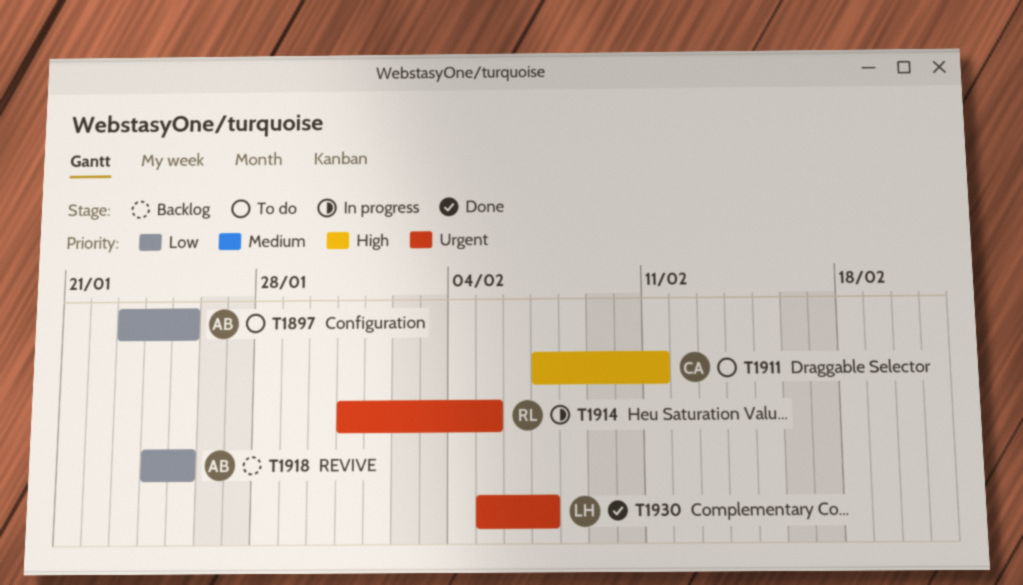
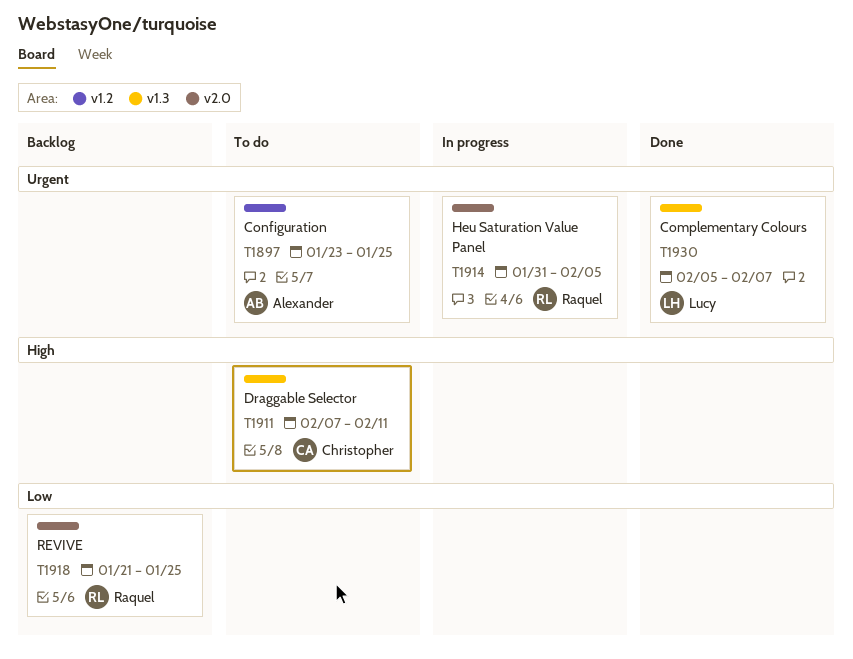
T1897, priority: Low -> Urgent
T1918, owner: Alexander -> Raquel
T1918, start: Jan 24 -> Jan 21

